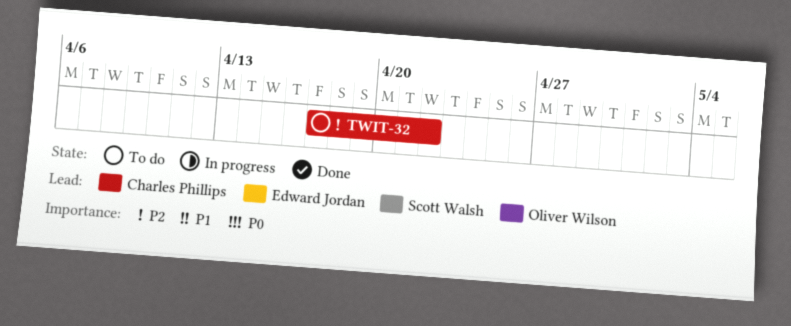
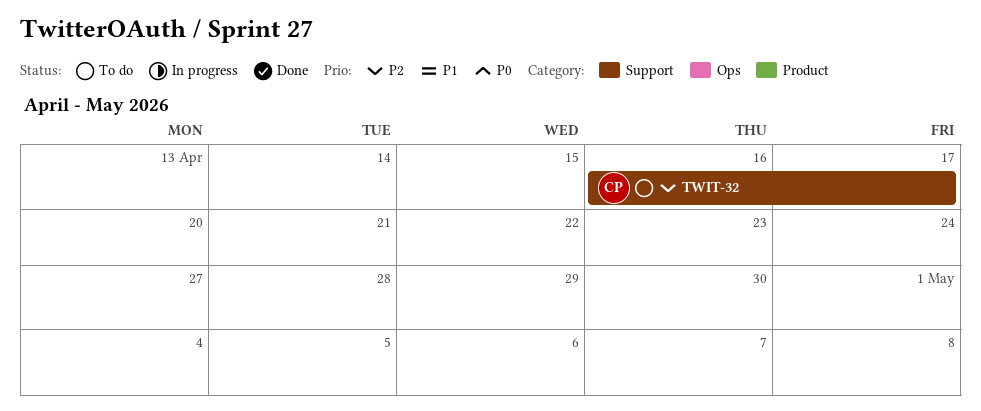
TWIT-32, start: Apr 17 -> Apr 16
TWIT-32, due: Apr 22 -> Apr 17

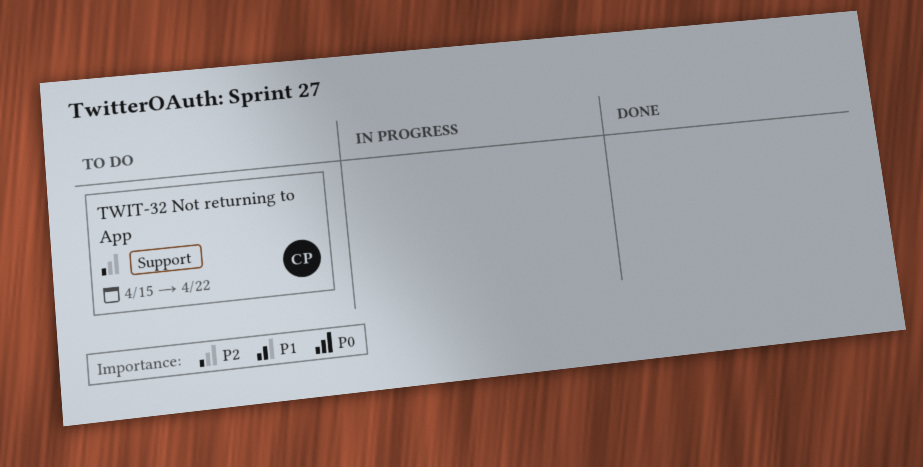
TWIT-32, start: Apr 16 -> Apr 15
TWIT-32, due: Apr 17 -> Apr 22

